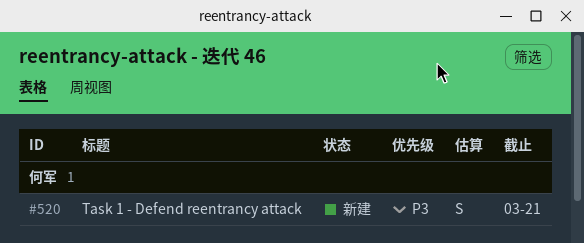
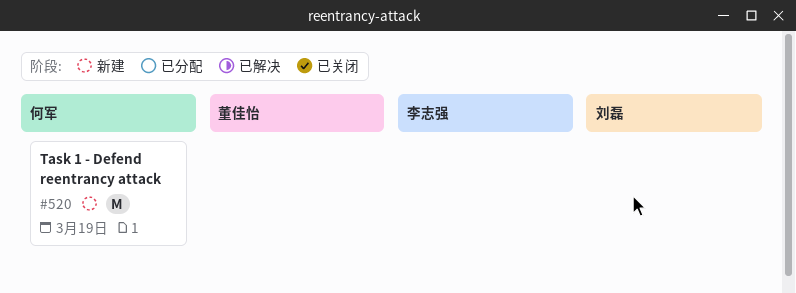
#520, estimate: S -> M
#520, due: Mar 21 -> Mar 19

